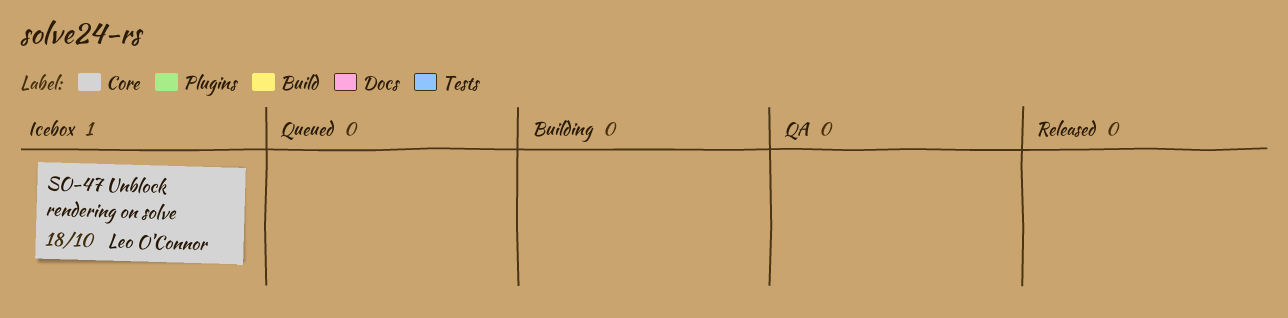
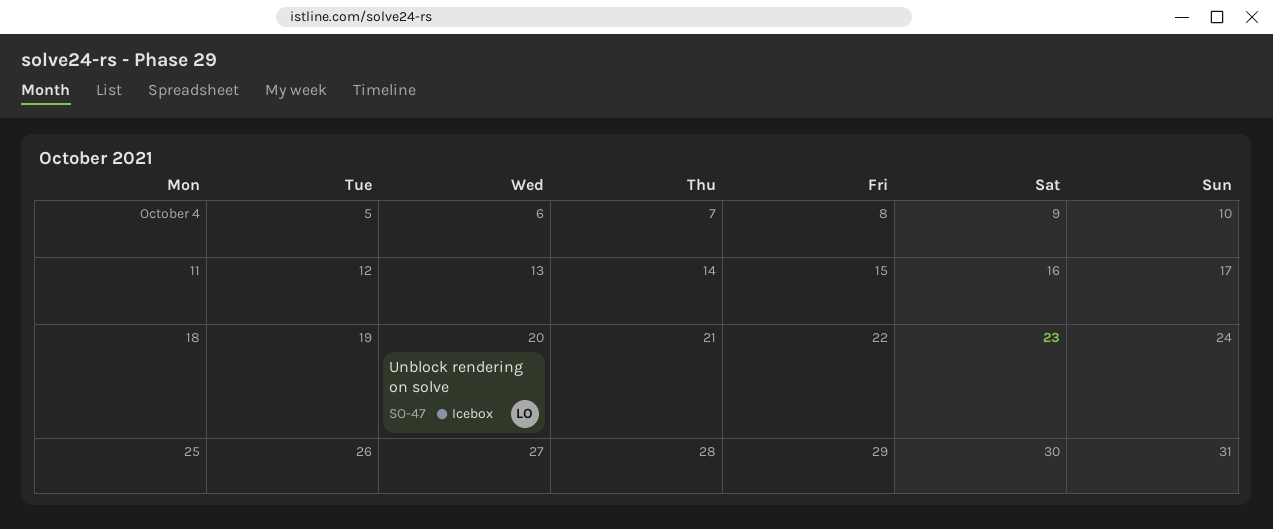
SO-47, due: Oct 18 -> Oct 20

